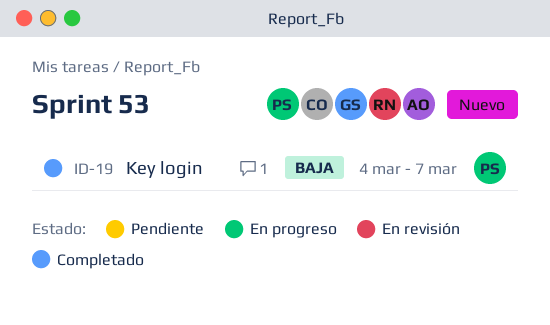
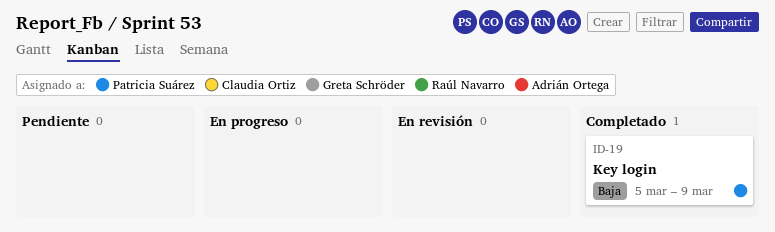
ID-19, start: Mar 4 -> Mar 5
ID-19, due: Mar 7 -> Mar 9

